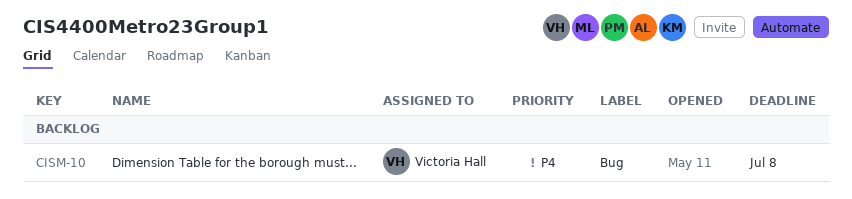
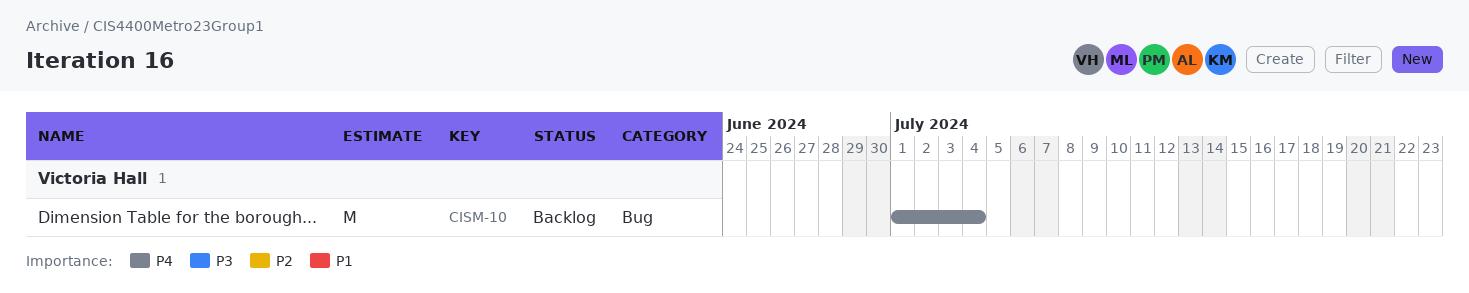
CISM-10, due: Jul 8 -> Jul 4

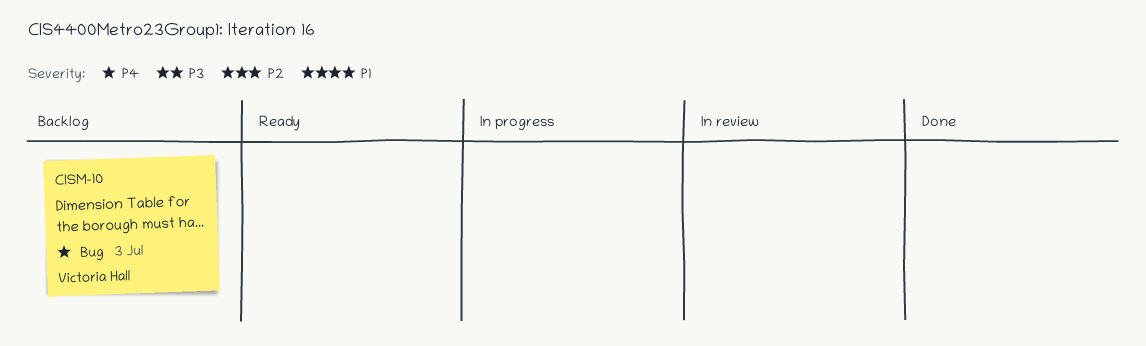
CISM-10, due: Jul 4 -> Jul 3

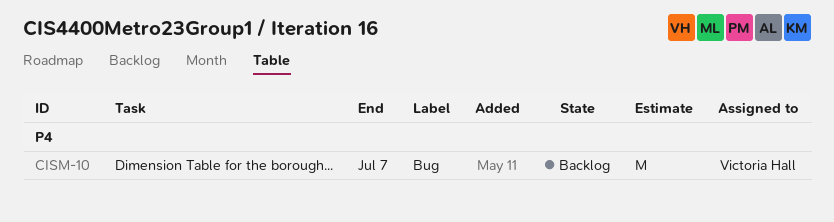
CISM-10, due: Jul 3 -> Jul 7

